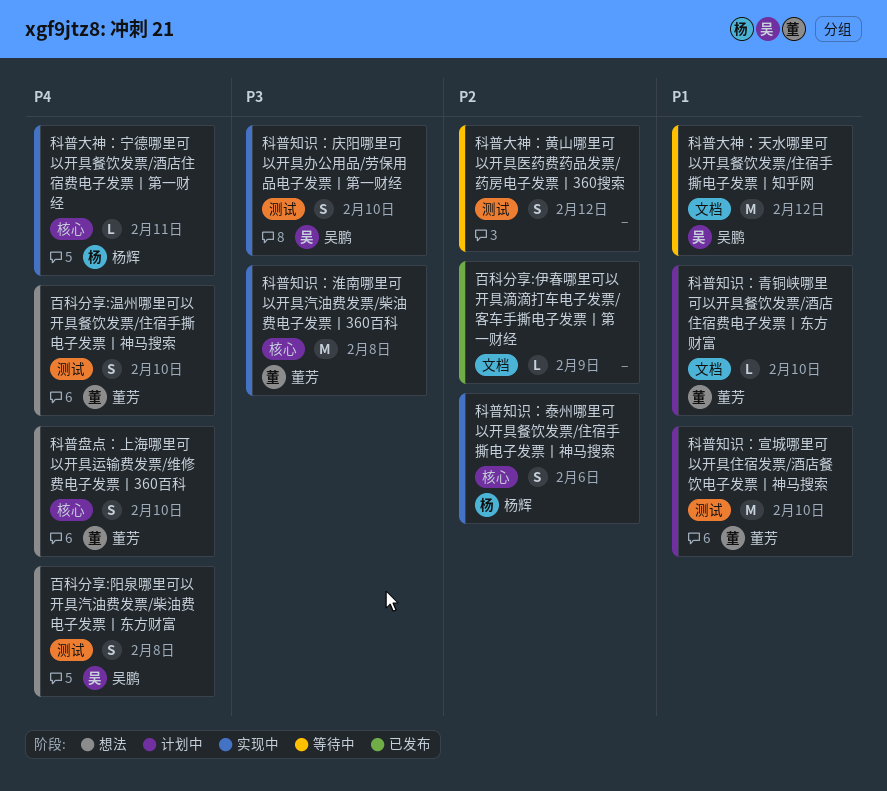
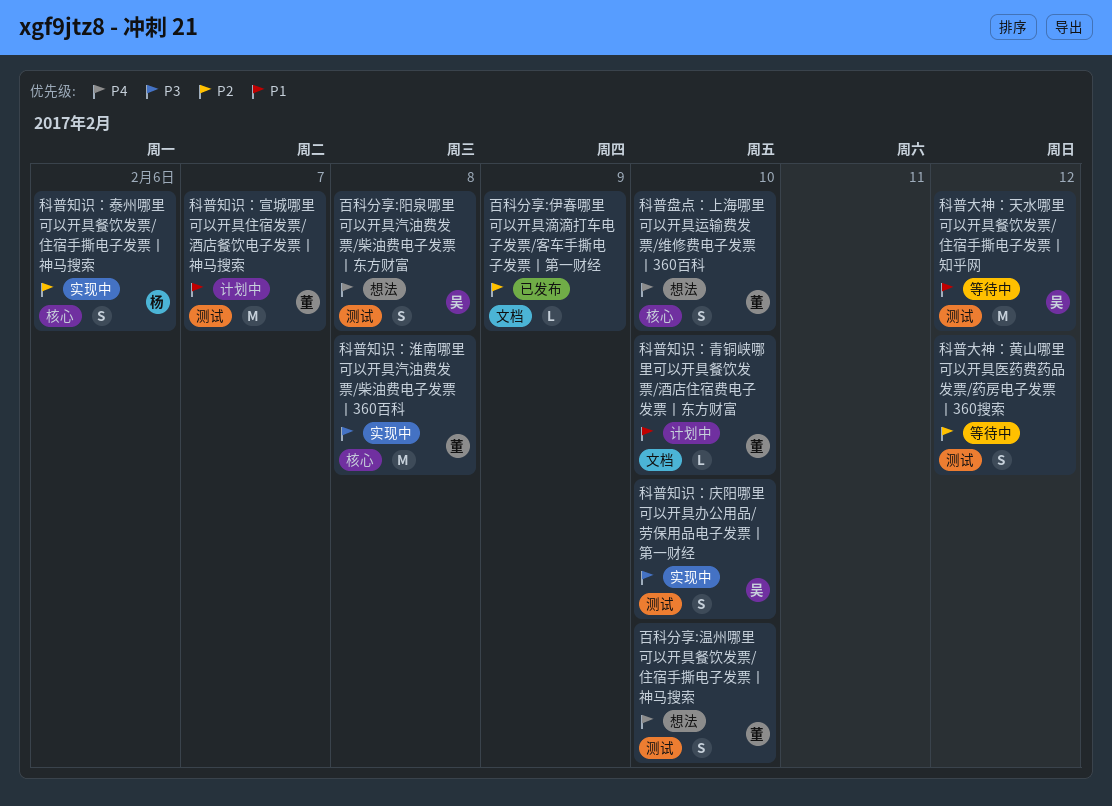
科普大神：天水哪里可以开具餐饮发票/住宿手撕电子发票丨知乎网, label: 文档 -> 测试
科普大神：宁德哪里可以开具餐饮发票/酒店住宿费电子发票丨第一财经: present -> none
科普知识：宣城哪里可以开具住宿发票/酒店餐饮电子发票丨神马搜索, due: Feb 10 -> Feb 7

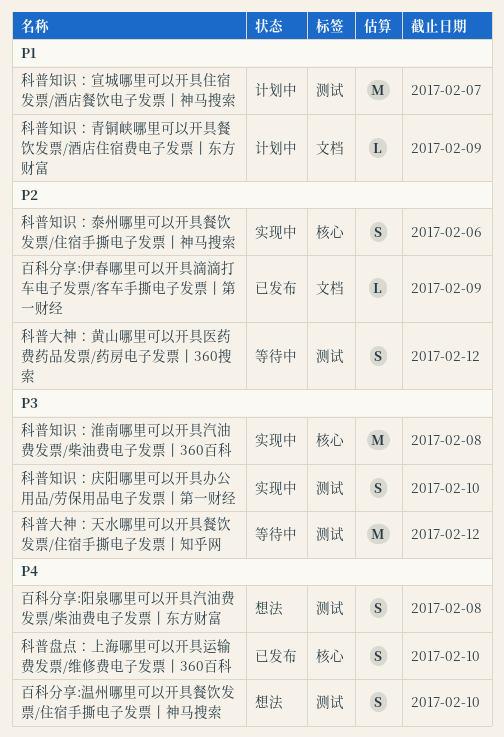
科普大神：天水哪里可以开具餐饮发票/住宿手撕电子发票丨知乎网, priority: P1 -> P3
科普盘点：上海哪里可以开具运输费发票/维修费电子发票丨360百科, status: 想法 -> 已发布
科普知识：青铜峡哪里可以开具餐饮发票/酒店住宿费电子发票丨东方财富, due: Feb 10 -> Feb 9

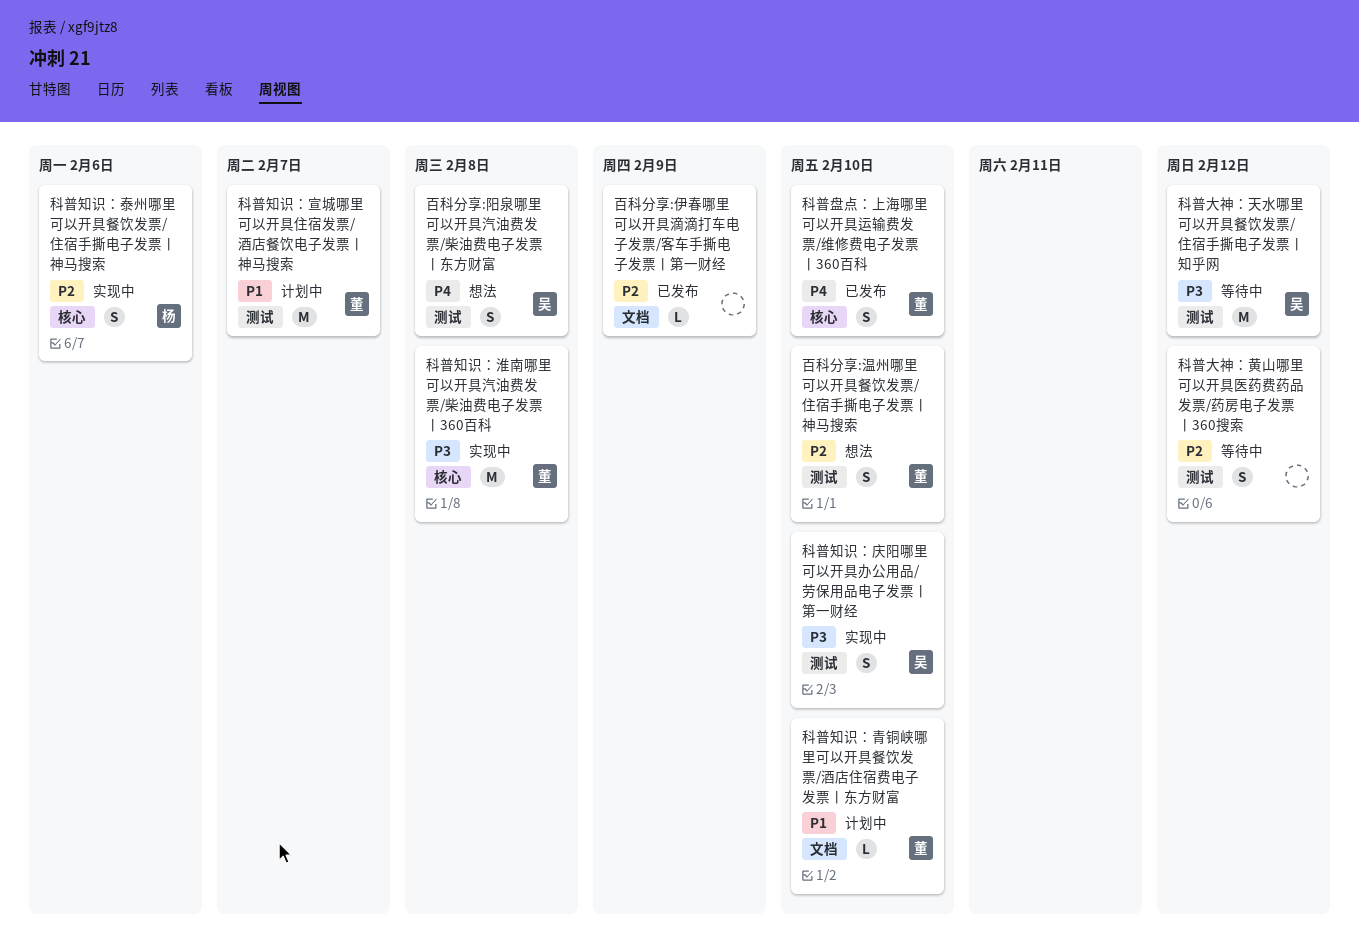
百科分享:温州哪里可以开具餐饮发票/住宿手撕电子发票丨神马搜索, priority: P4 -> P2
科普知识：青铜峡哪里可以开具餐饮发票/酒店住宿费电子发票丨东方财富, due: Feb 9 -> Feb 10

